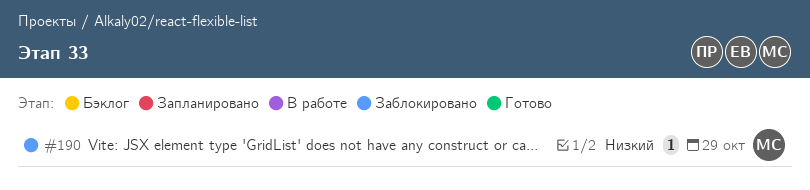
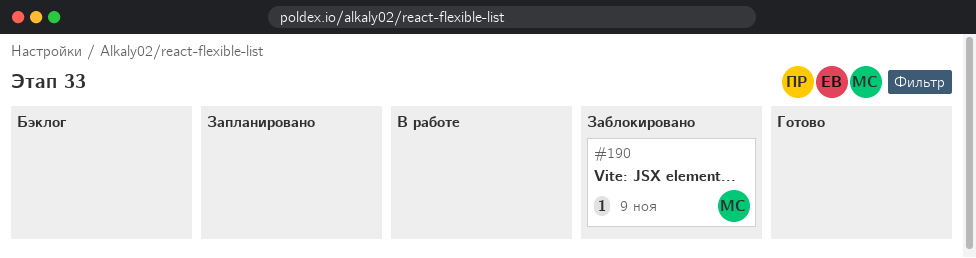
#190, due: Oct 29 -> Nov 9

